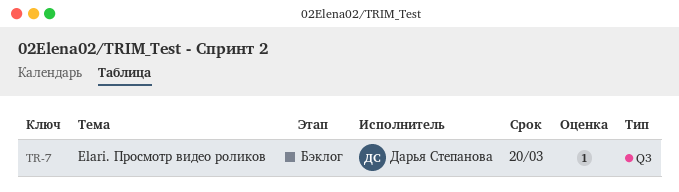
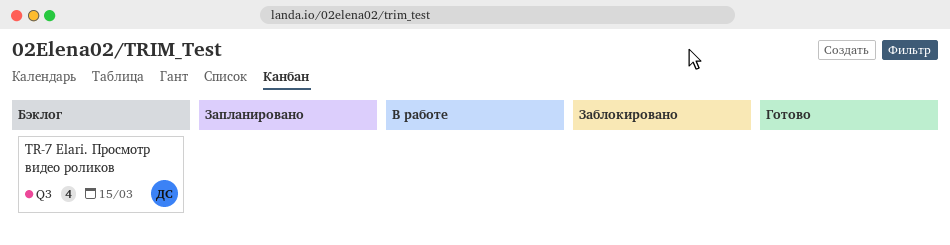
TR-7, estimate: 1 -> 4
TR-7, due: Mar 20 -> Mar 15

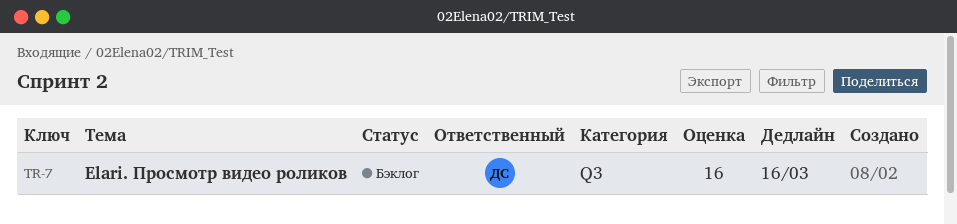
TR-7, estimate: 4 -> 16
TR-7, due: Mar 15 -> Mar 16

